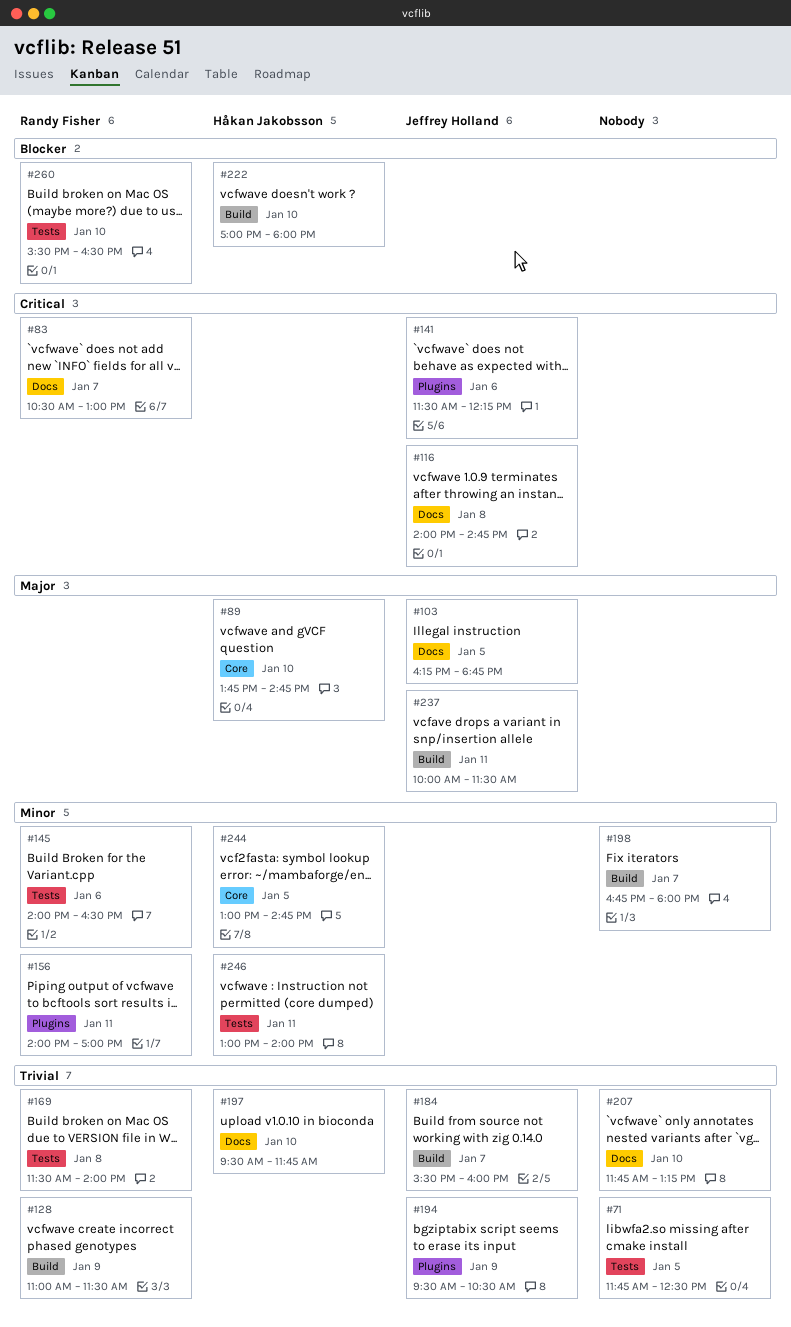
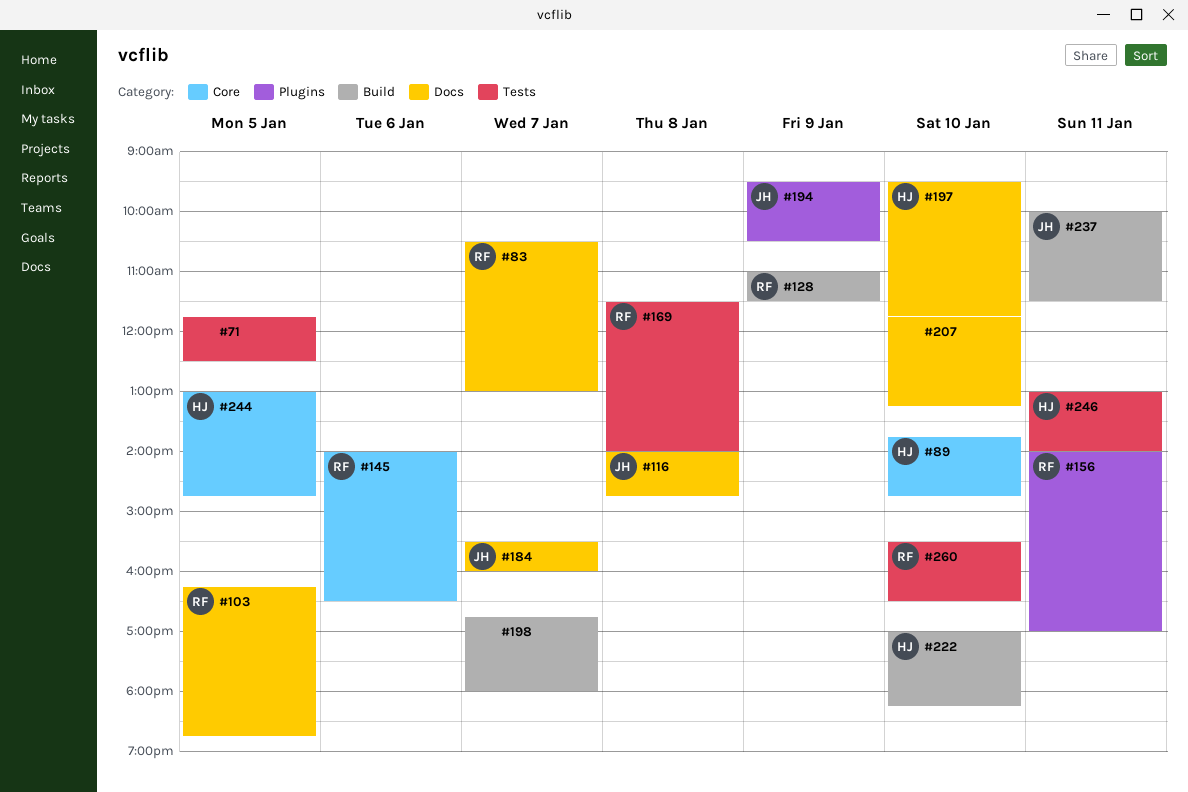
#103, owner: Jeffrey Holland -> Randy Fisher
#141: present -> none
#145, label: Tests -> Core
#184, label: Build -> Docs
#222, ends: 18:00 -> 18:15

